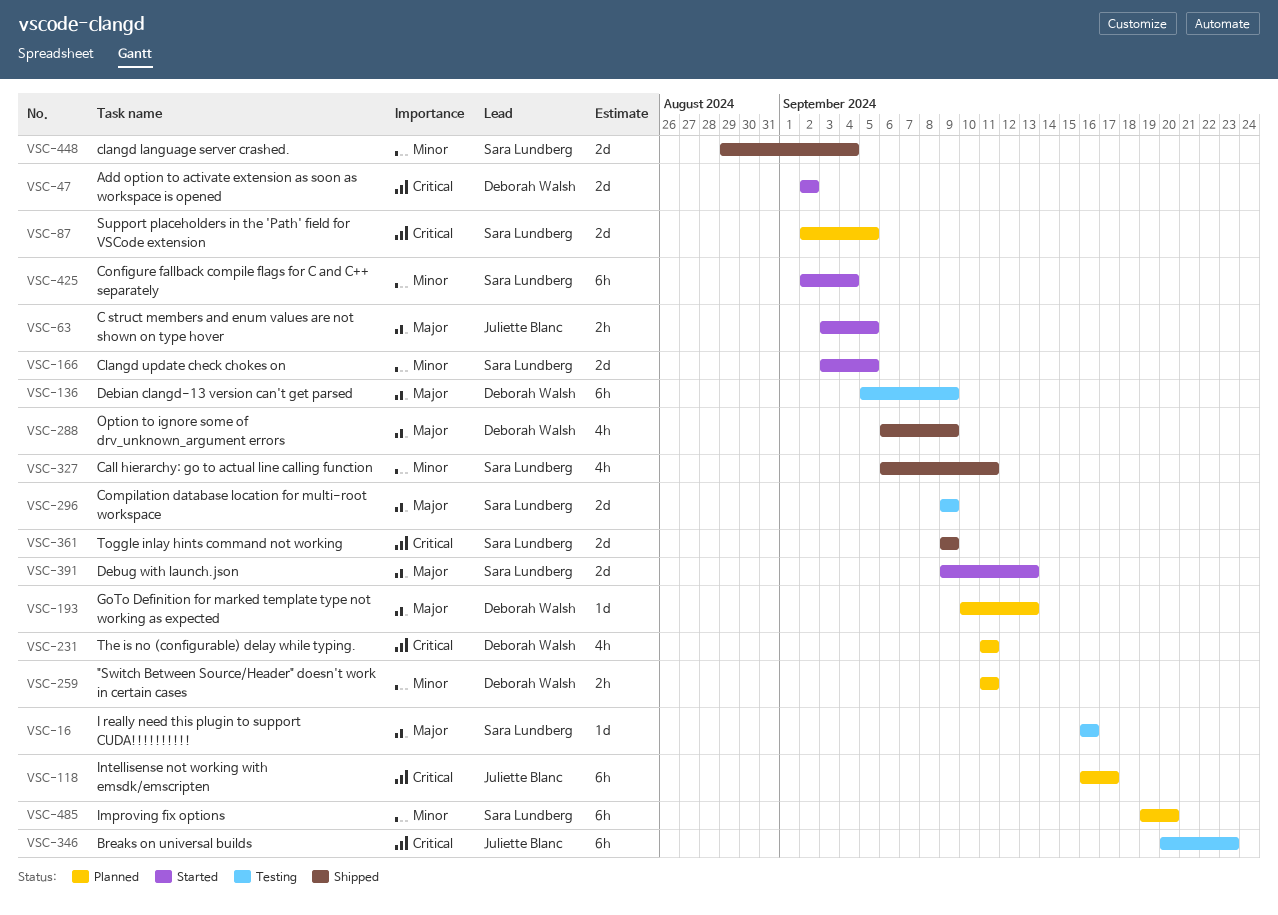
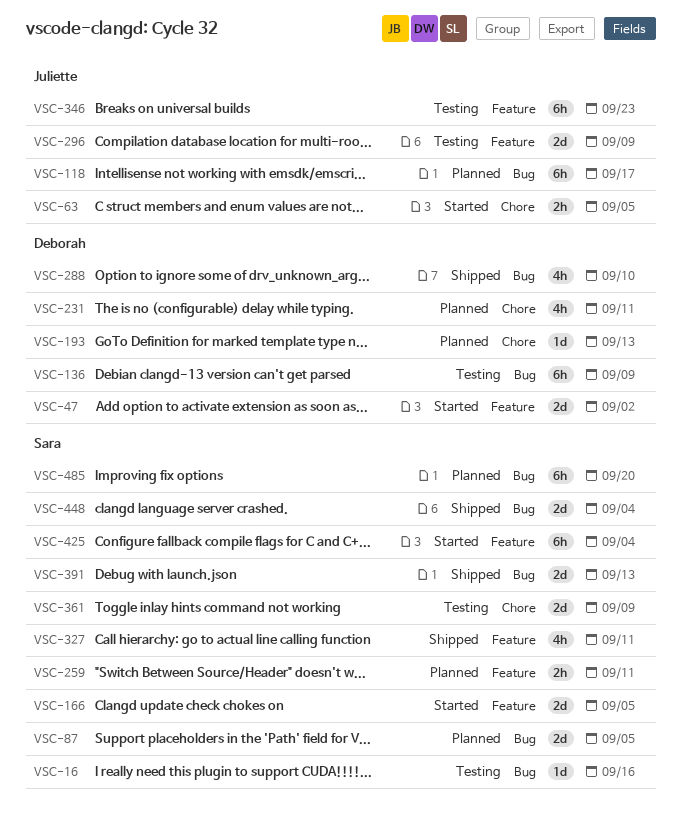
VSC-259, owner: Deborah Walsh -> Sara Lundberg
VSC-288, due: Sep 9 -> Sep 10
VSC-296, owner: Sara Lundberg -> Juliette Blanc
VSC-361, status: Shipped -> Testing
VSC-391, status: Started -> Shipped

